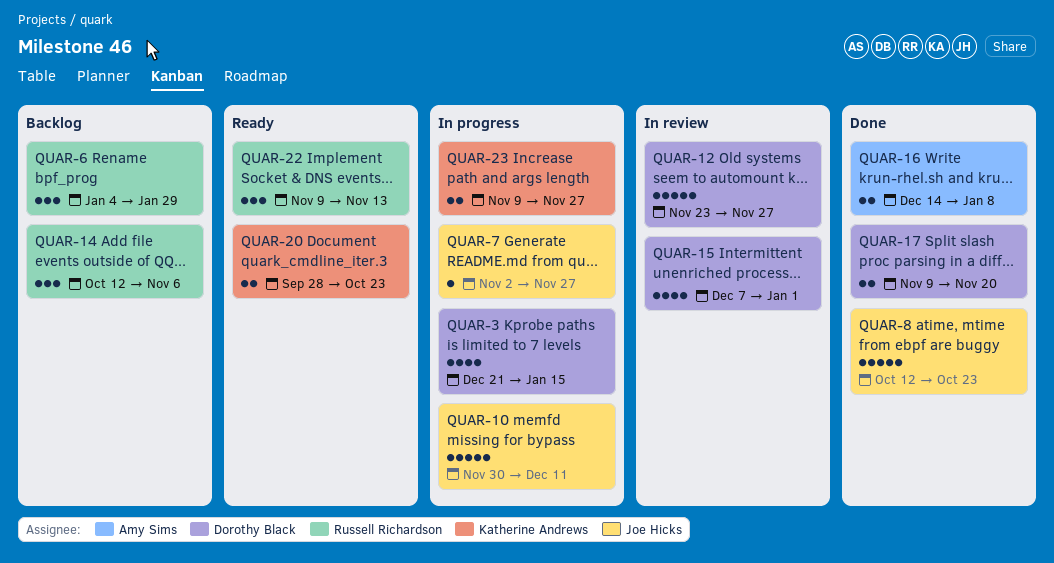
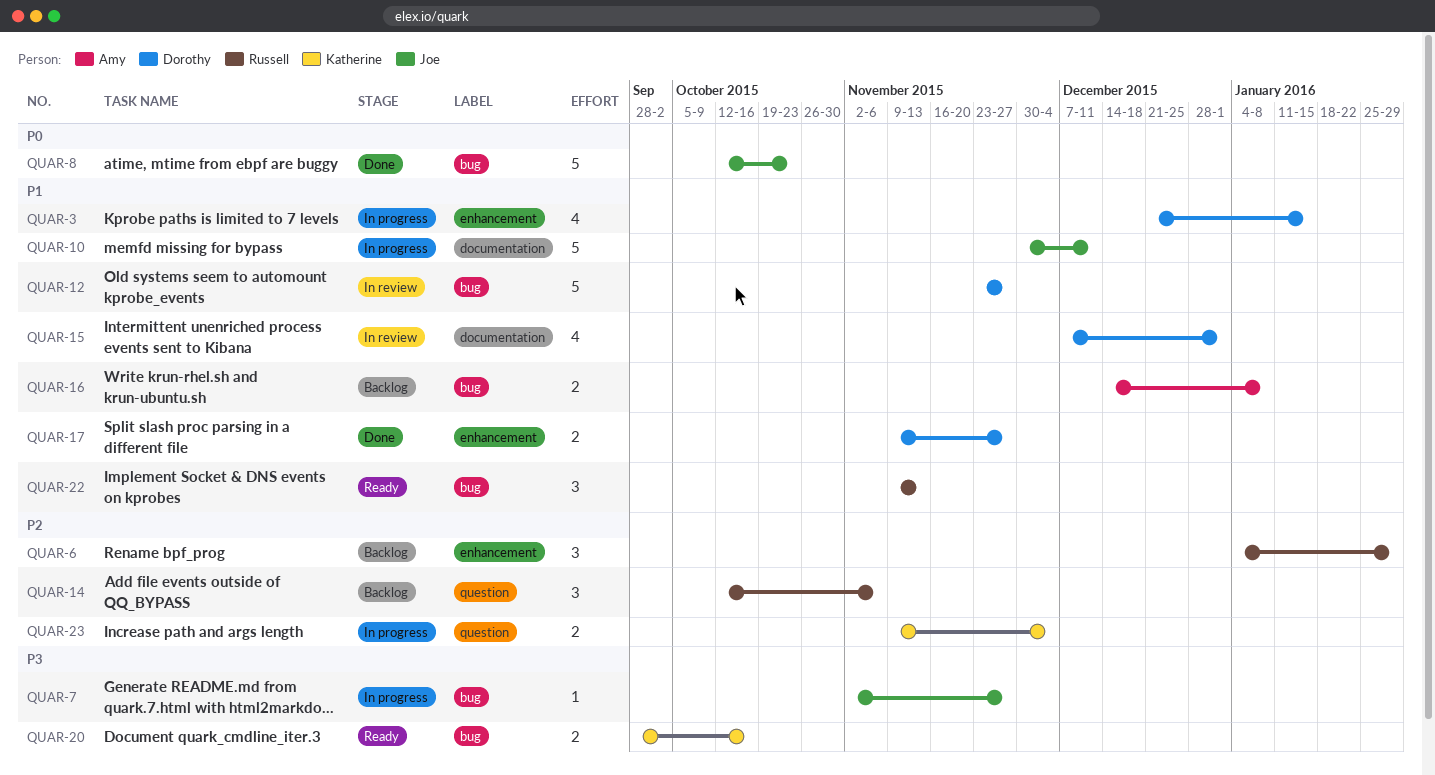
QUAR-16, status: Done -> Backlog
QUAR-17, due: Nov 20 -> Nov 27
QUAR-20, due: Oct 23 -> Oct 16
QUAR-23, due: Nov 27 -> Dec 4

